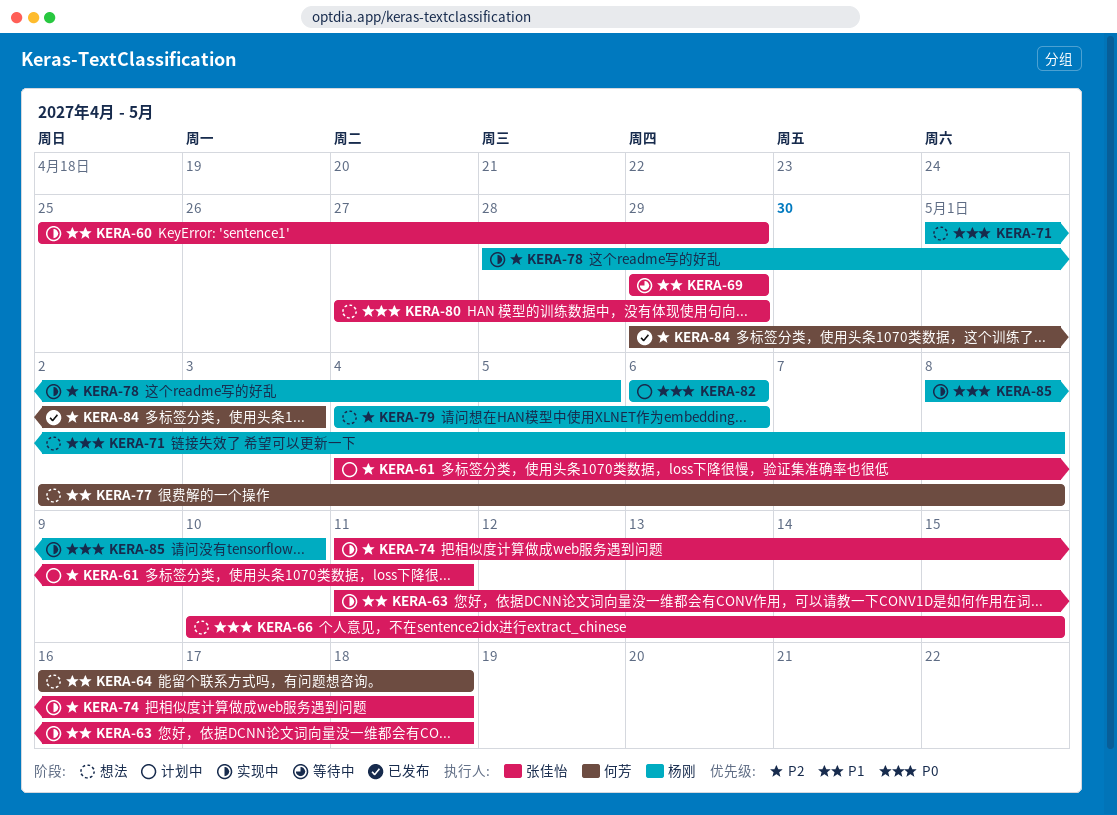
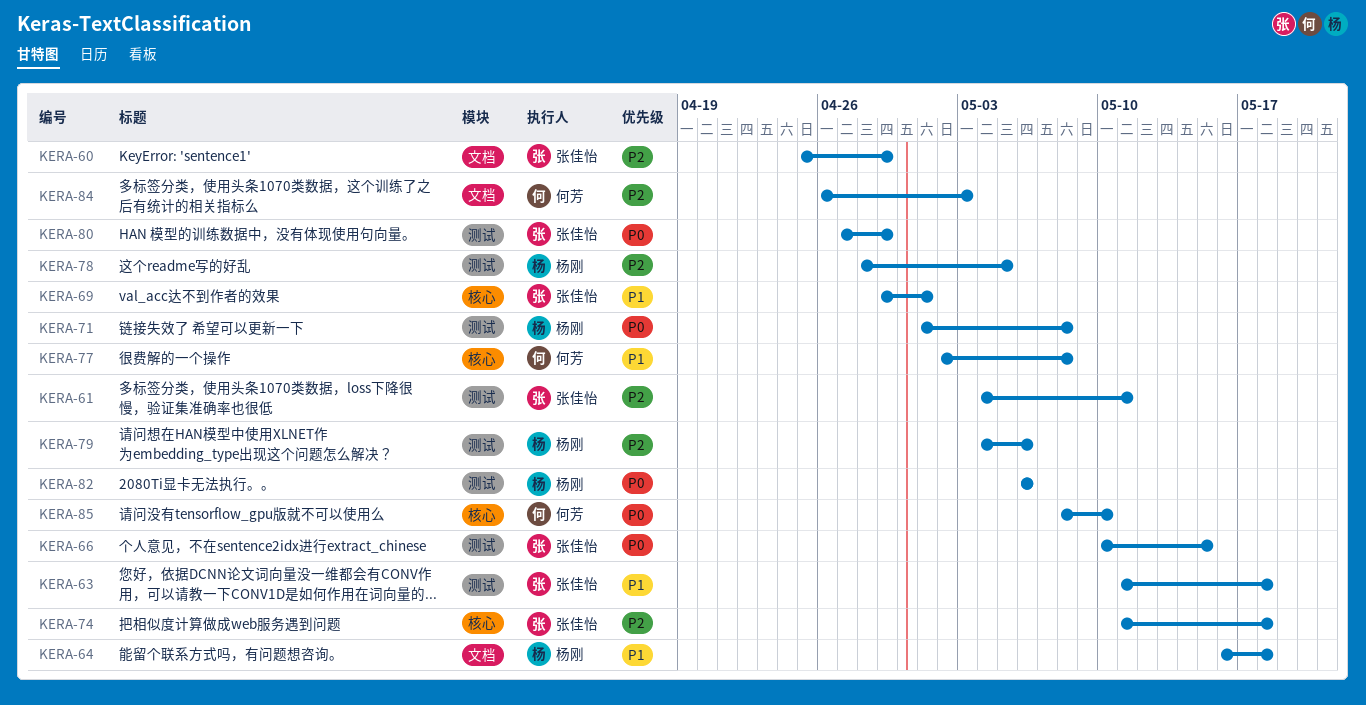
KERA-60, priority: P1 -> P2
KERA-64, owner: 何芳 -> 杨刚
KERA-69, due: Apr 29 -> May 1
KERA-84, start: Apr 29 -> Apr 26
KERA-85, owner: 杨刚 -> 何芳

